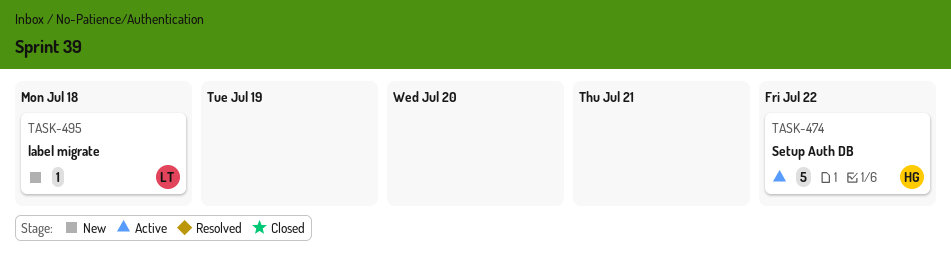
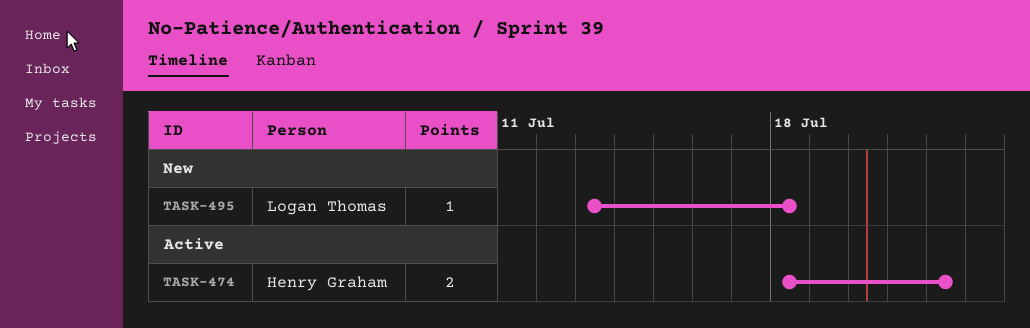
TASK-474, estimate: 5 -> 2

